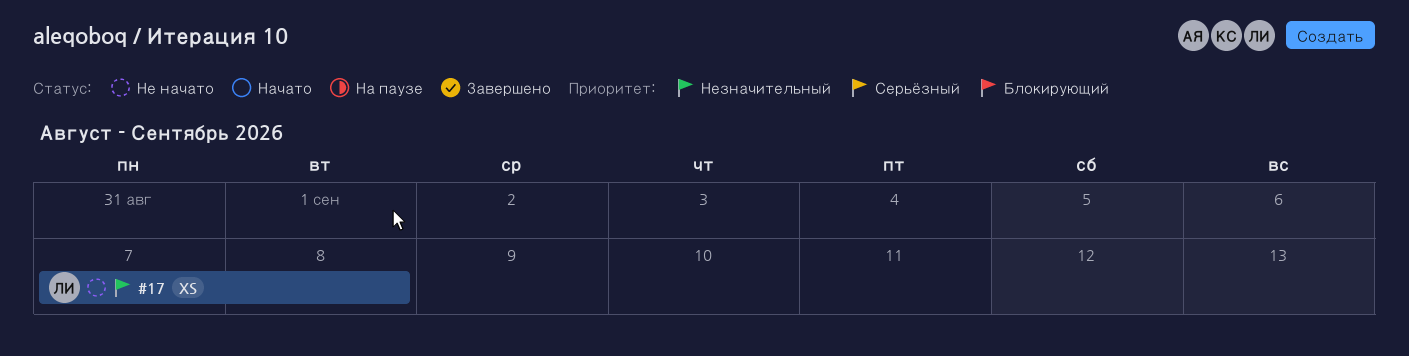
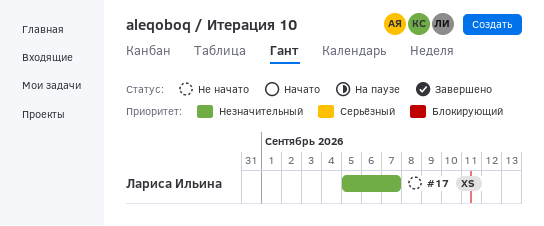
#17, start: Sep 7 -> Sep 5
#17, due: Sep 8 -> Sep 7

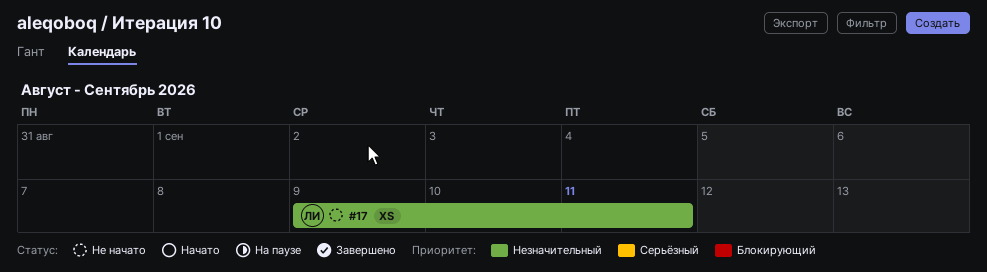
#17, start: Sep 5 -> Sep 9
#17, due: Sep 7 -> Sep 11

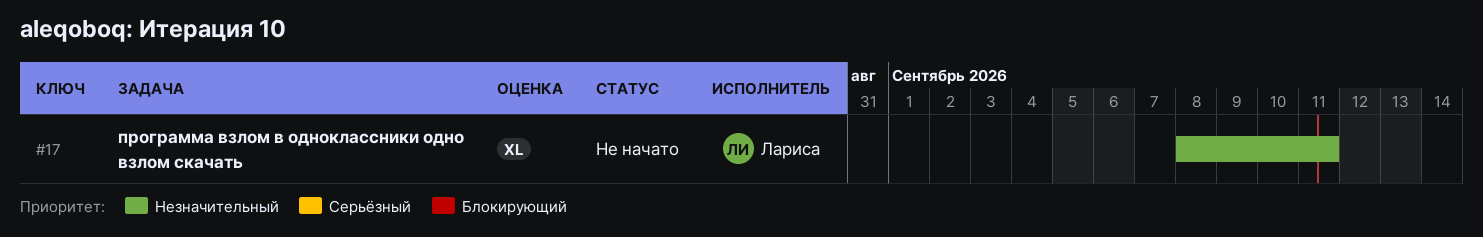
#17, estimate: XS -> XL
#17, start: Sep 9 -> Sep 8

